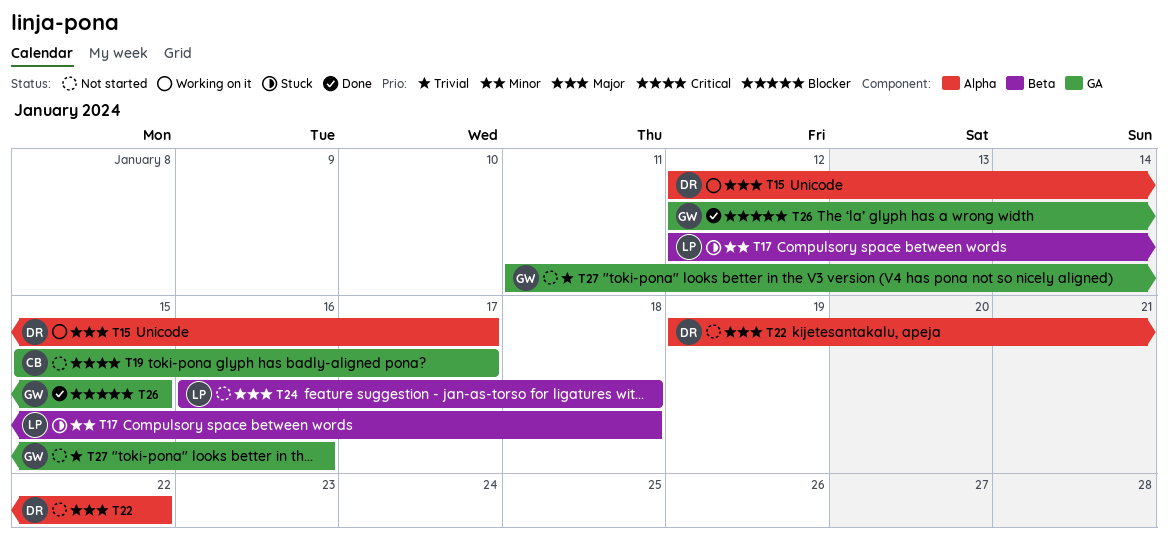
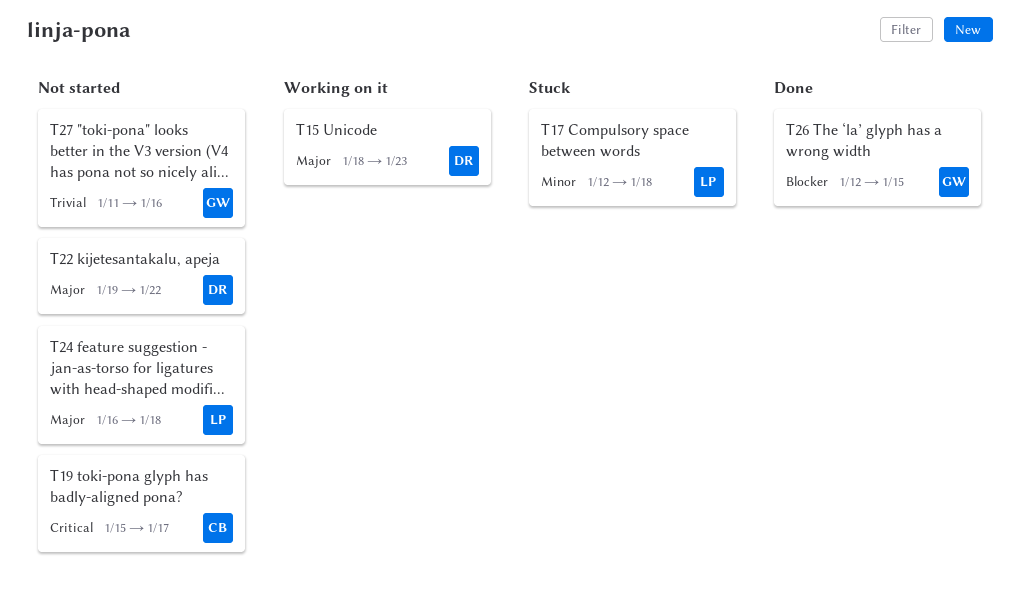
T15, start: Jan 12 -> Jan 18
T15, due: Jan 17 -> Jan 23

